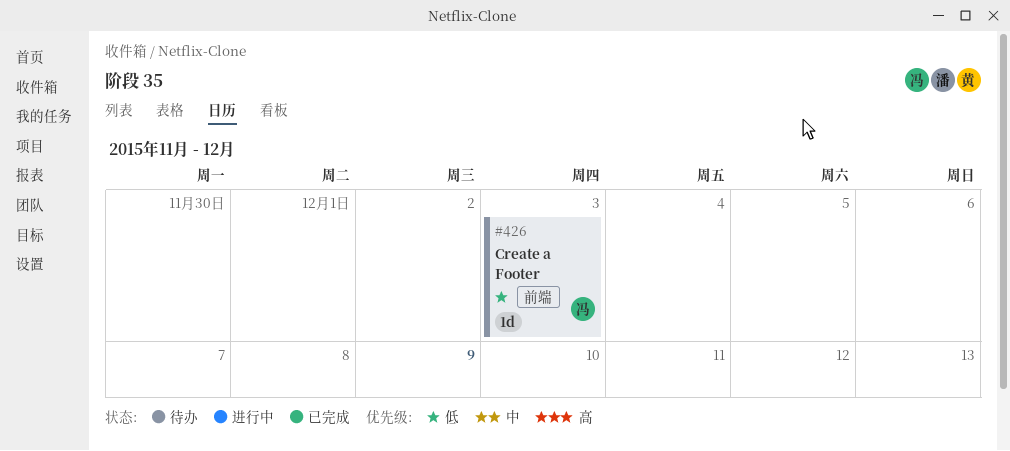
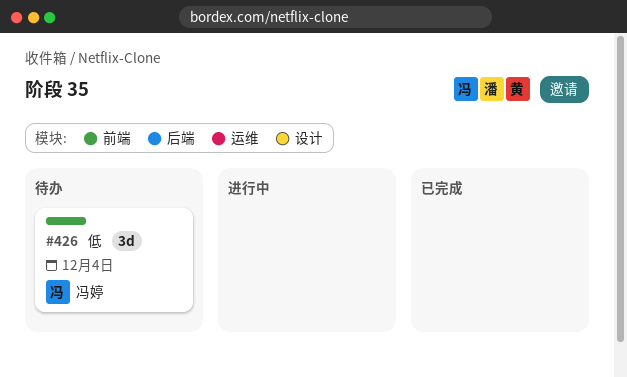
#426, estimate: 1d -> 3d
#426, due: Dec 3 -> Dec 4

